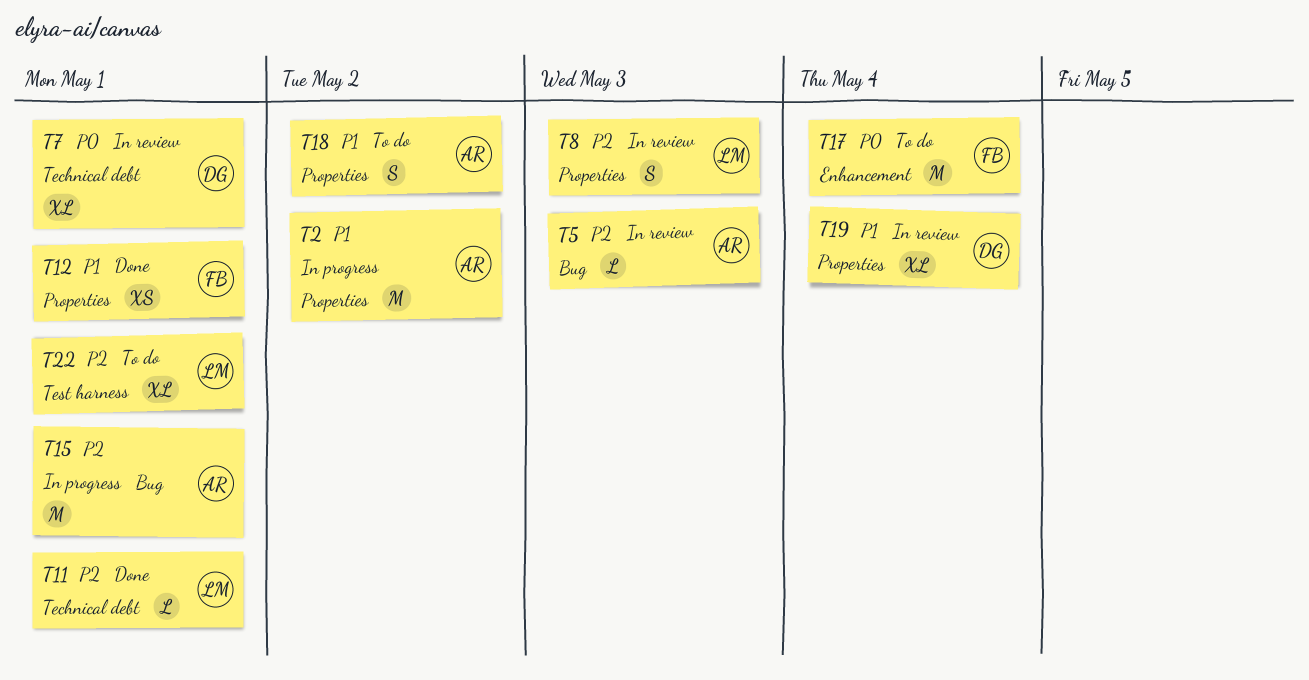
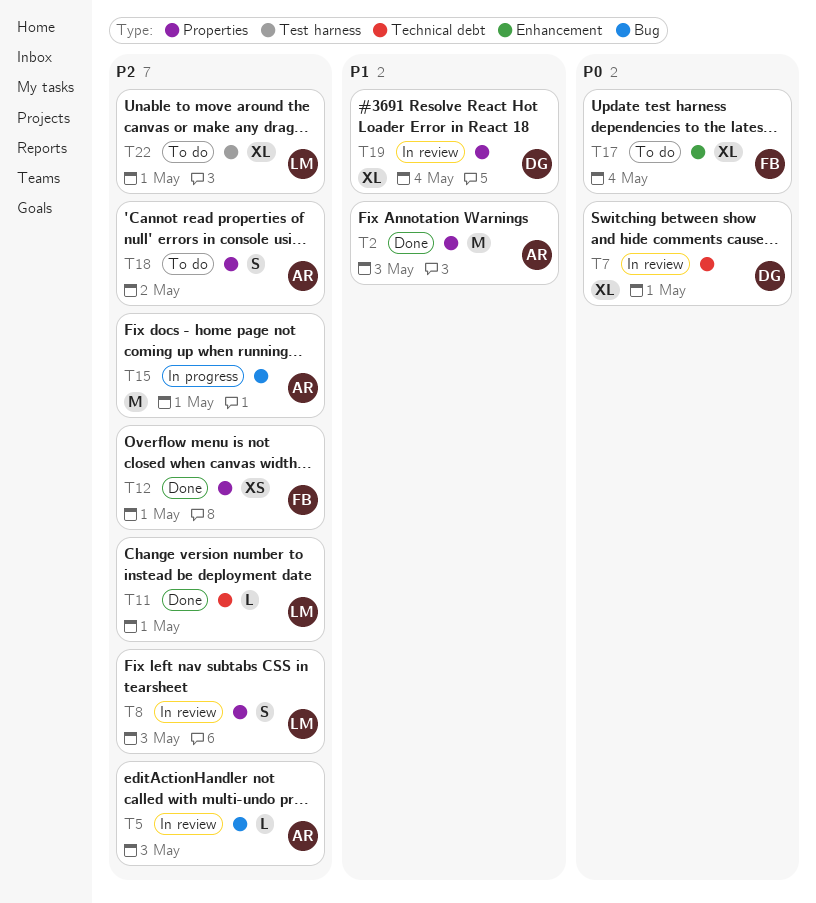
T2, status: In progress -> Done
T2, due: May 2 -> May 3
T12, priority: P1 -> P2
T17, estimate: M -> XL
T18, priority: P1 -> P2

